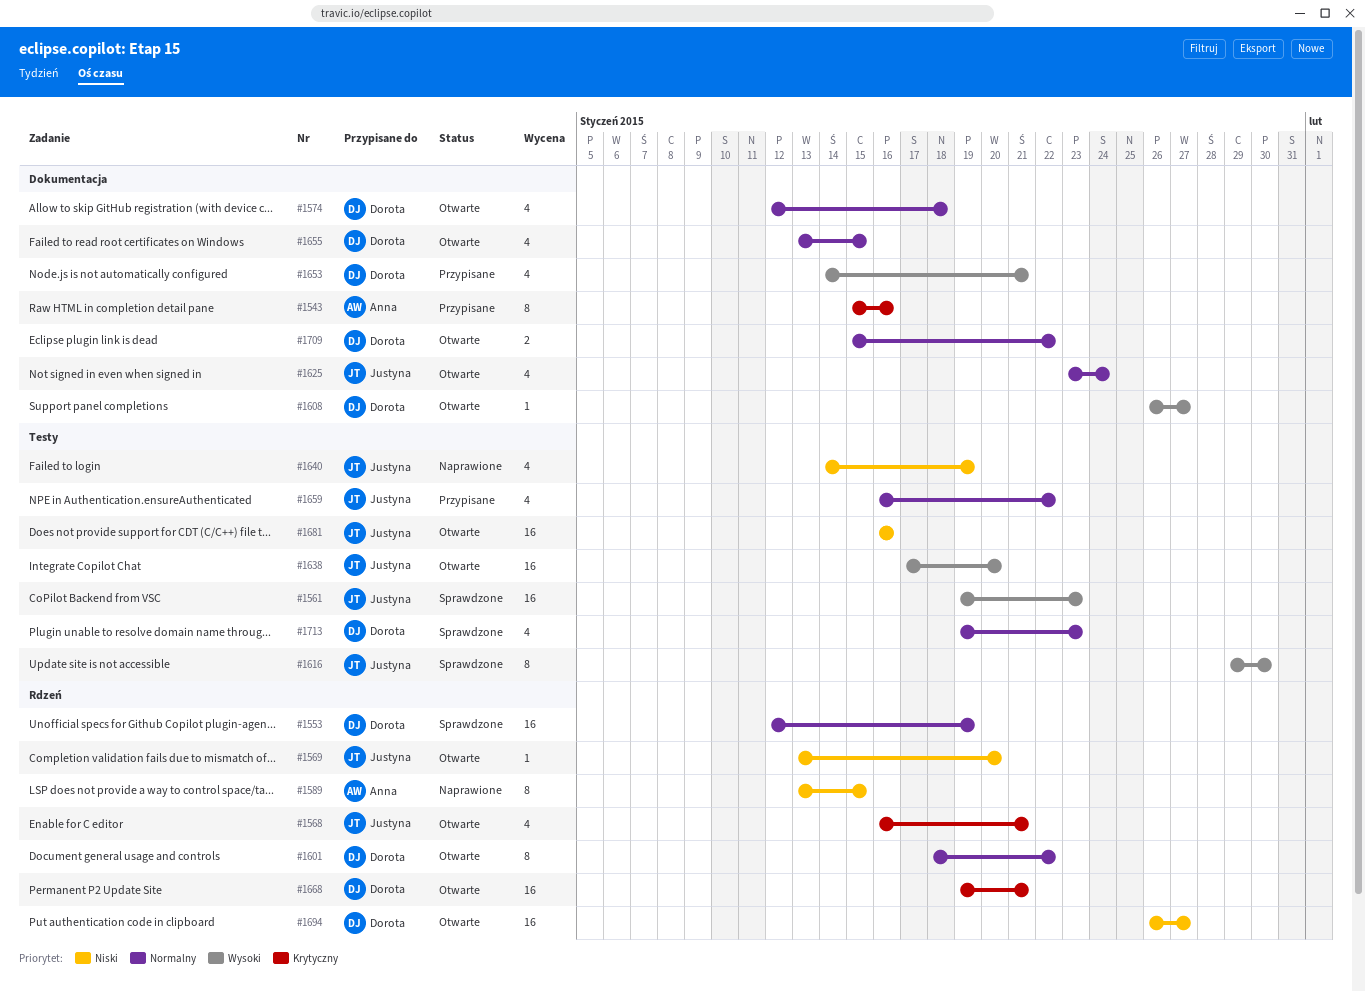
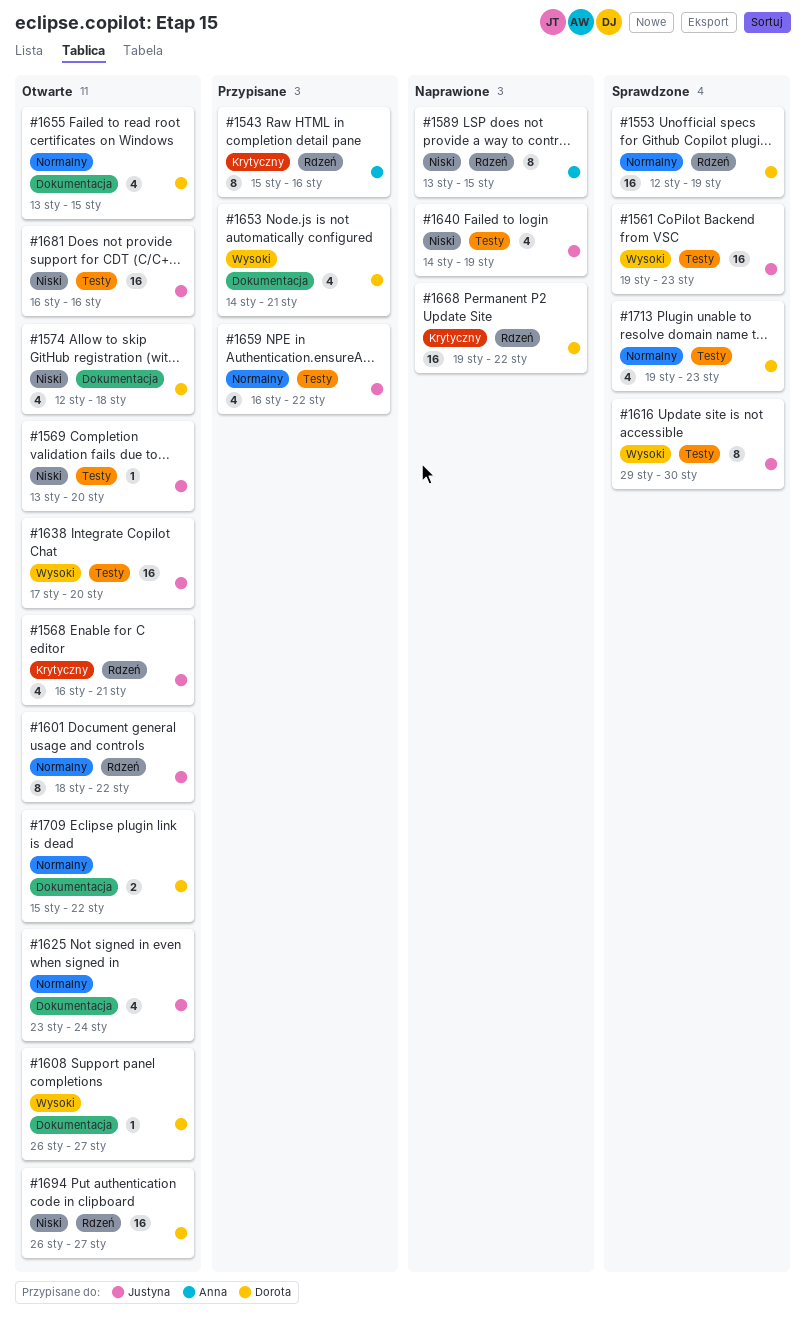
#1543, label: Dokumentacja -> Rdzeń
#1569, label: Rdzeń -> Testy
#1574, priority: Normalny -> Niski
#1601, owner: Dorota -> Justyna
#1668, status: Otwarte -> Naprawione
#1668, due: Jan 21 -> Jan 22

